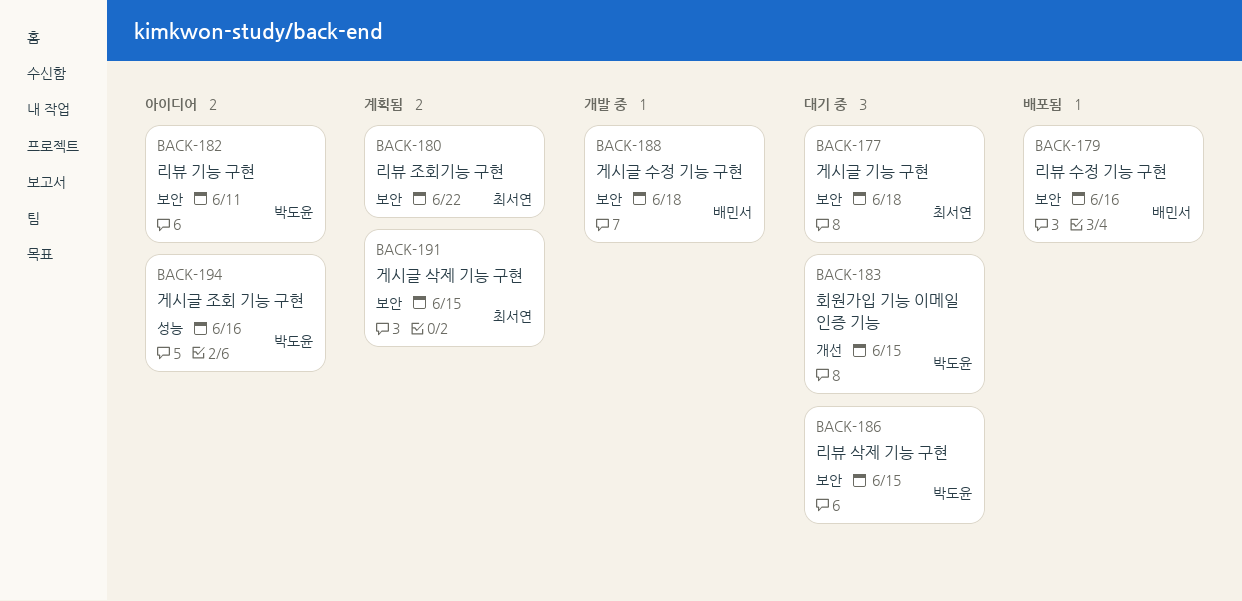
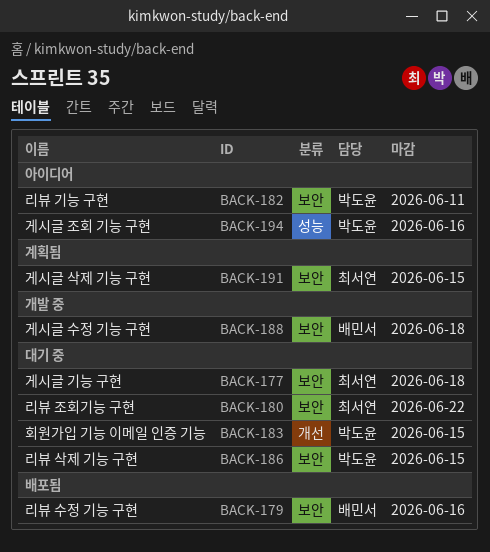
BACK-180, status: 계획됨 -> 대기 중

